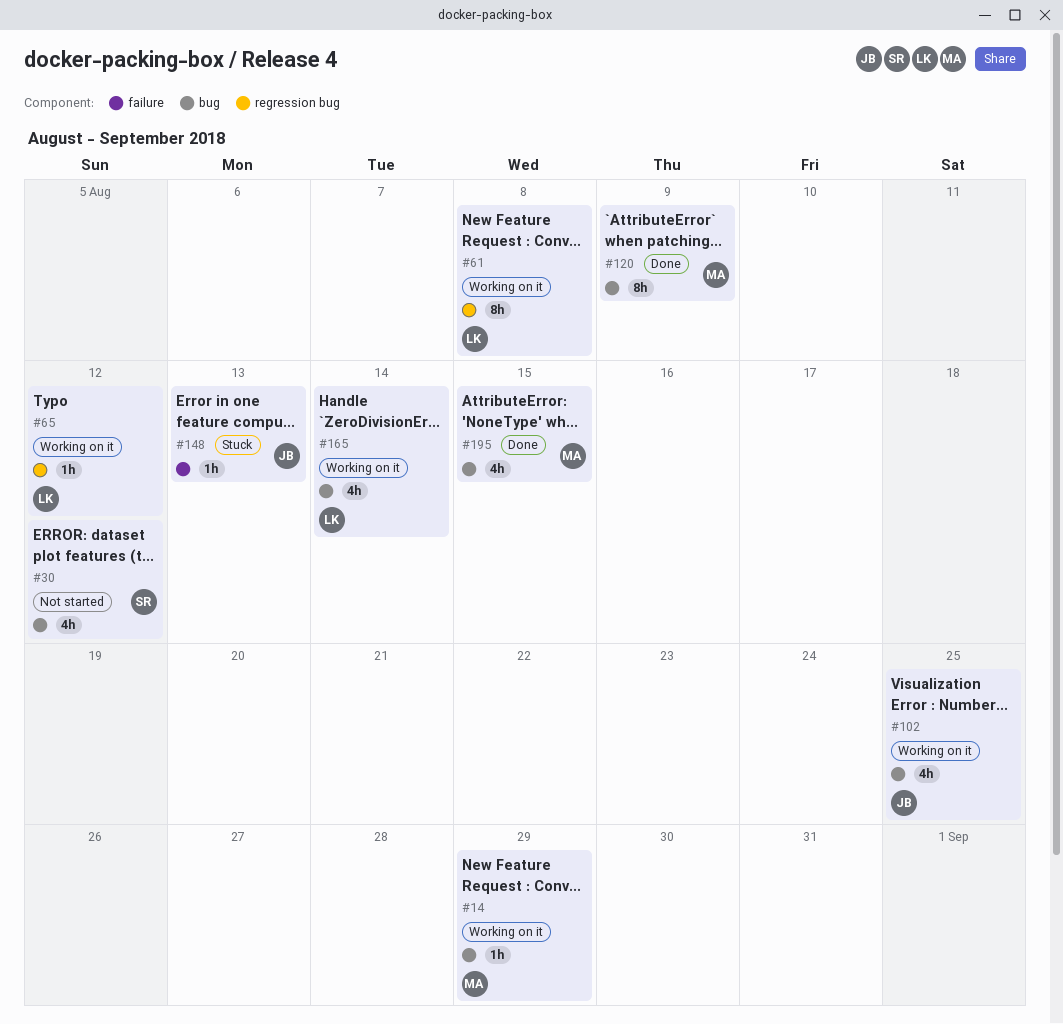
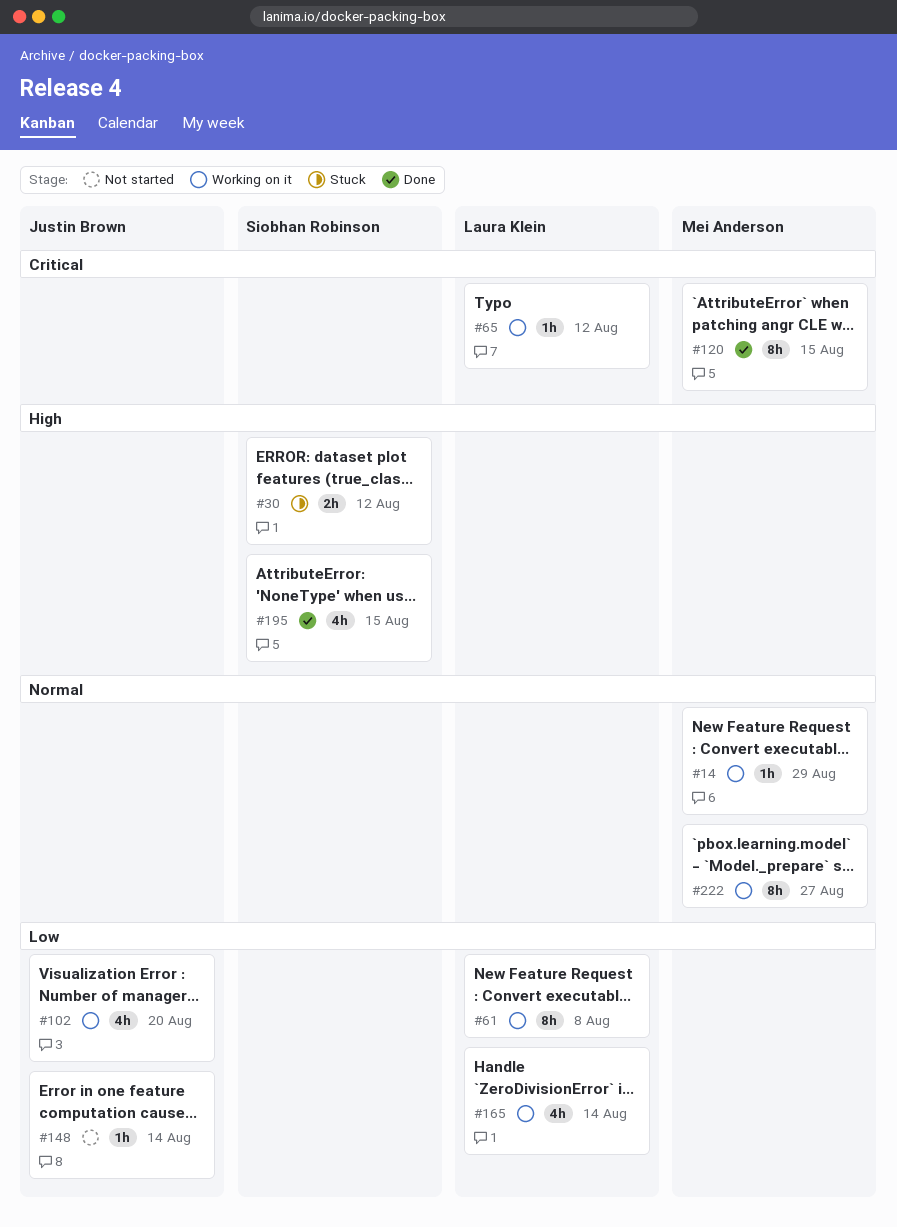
#30, status: Not started -> Stuck
#30, estimate: 4h -> 2h
#102, due: Aug 25 -> Aug 20
#120, due: Aug 9 -> Aug 15
#148, status: Stuck -> Not started
#148, due: Aug 13 -> Aug 14
#195, owner: Mei Anderson -> Siobhan Robinson
#222: none -> present

